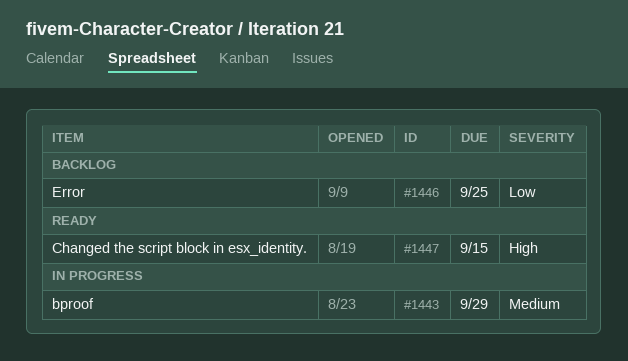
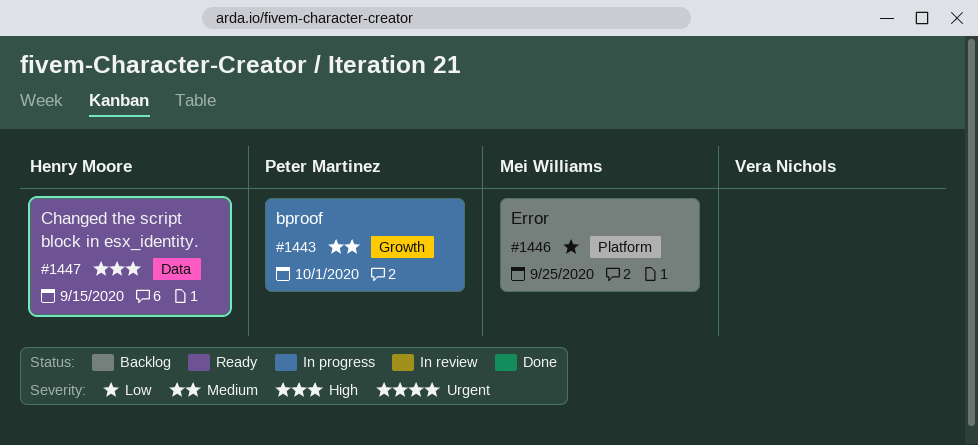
#1443, due: Sep 29 -> Oct 1

